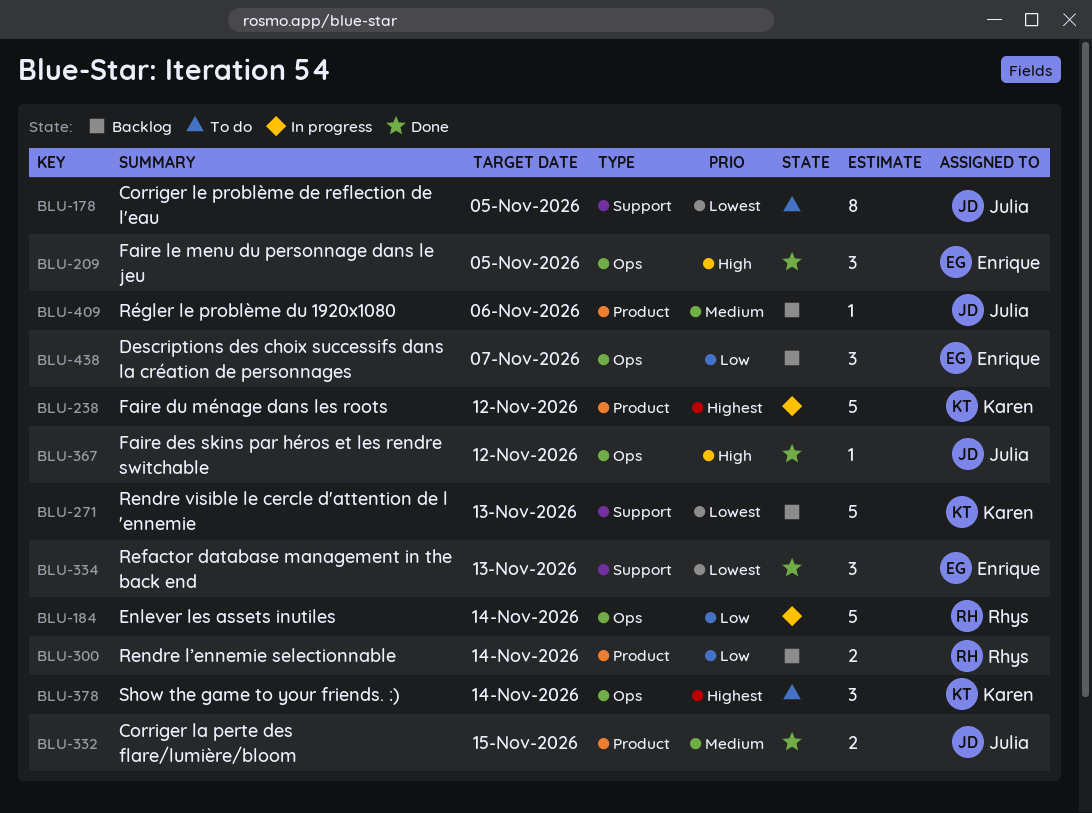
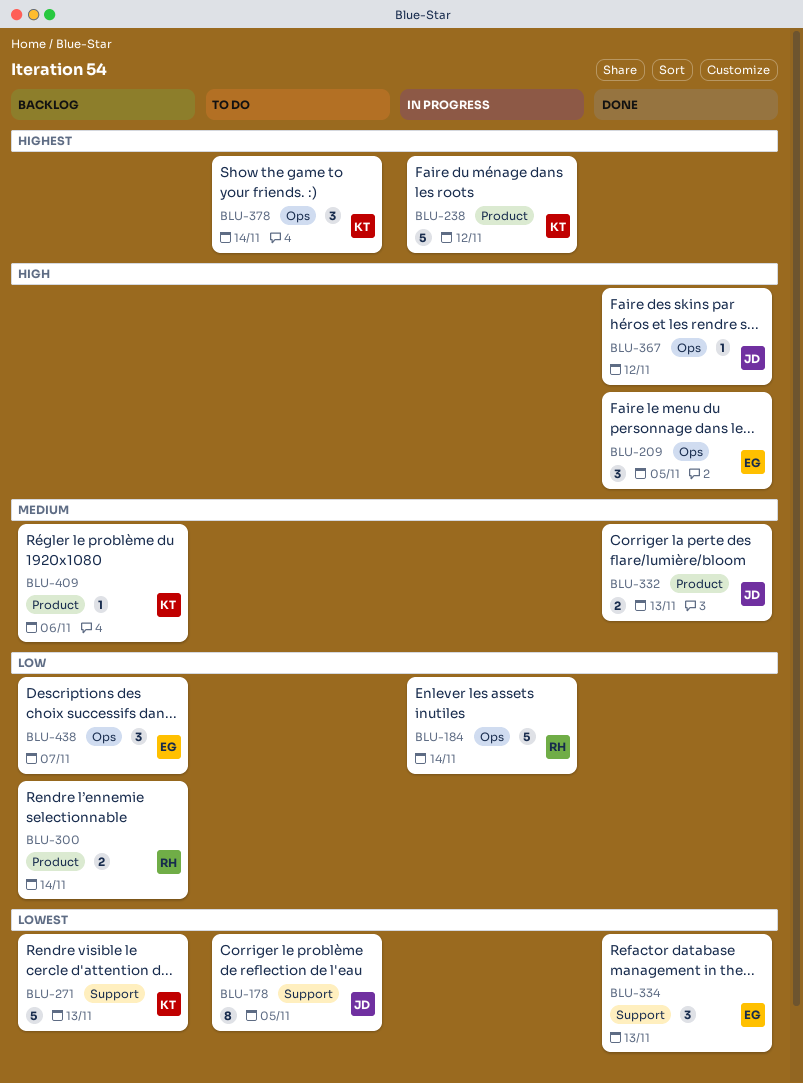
BLU-332, due: Nov 15 -> Nov 13
BLU-409, owner: Julia -> Karen

